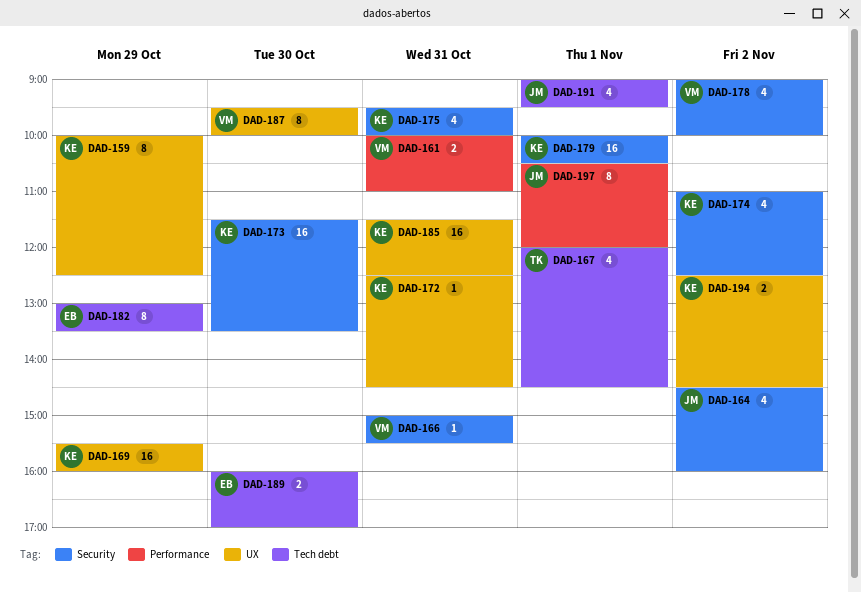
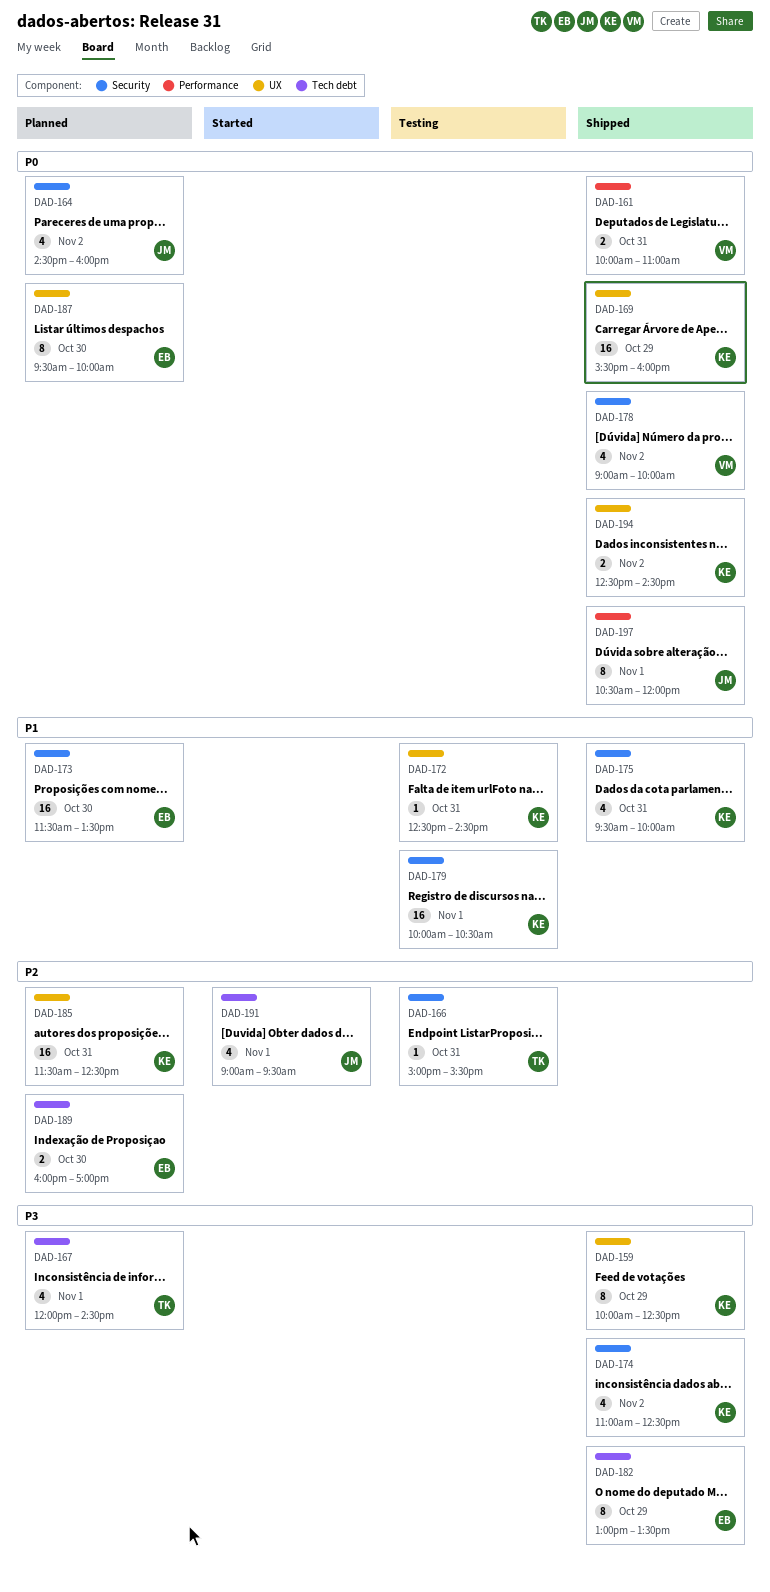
DAD-166, owner: VM -> TK
DAD-173, owner: KE -> EB
DAD-187, owner: VM -> EB

